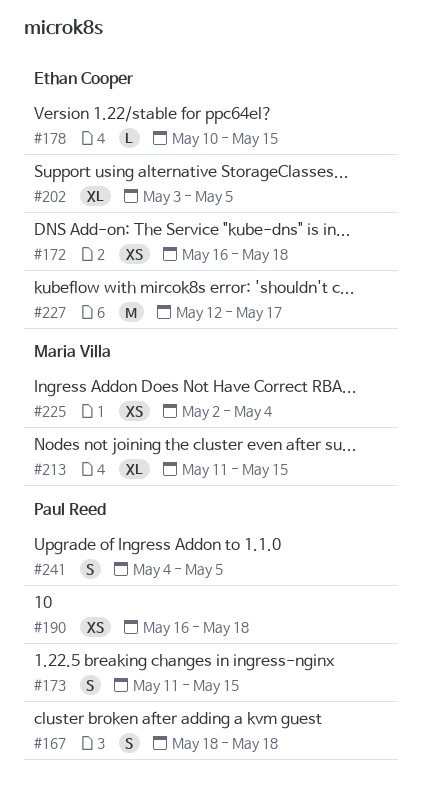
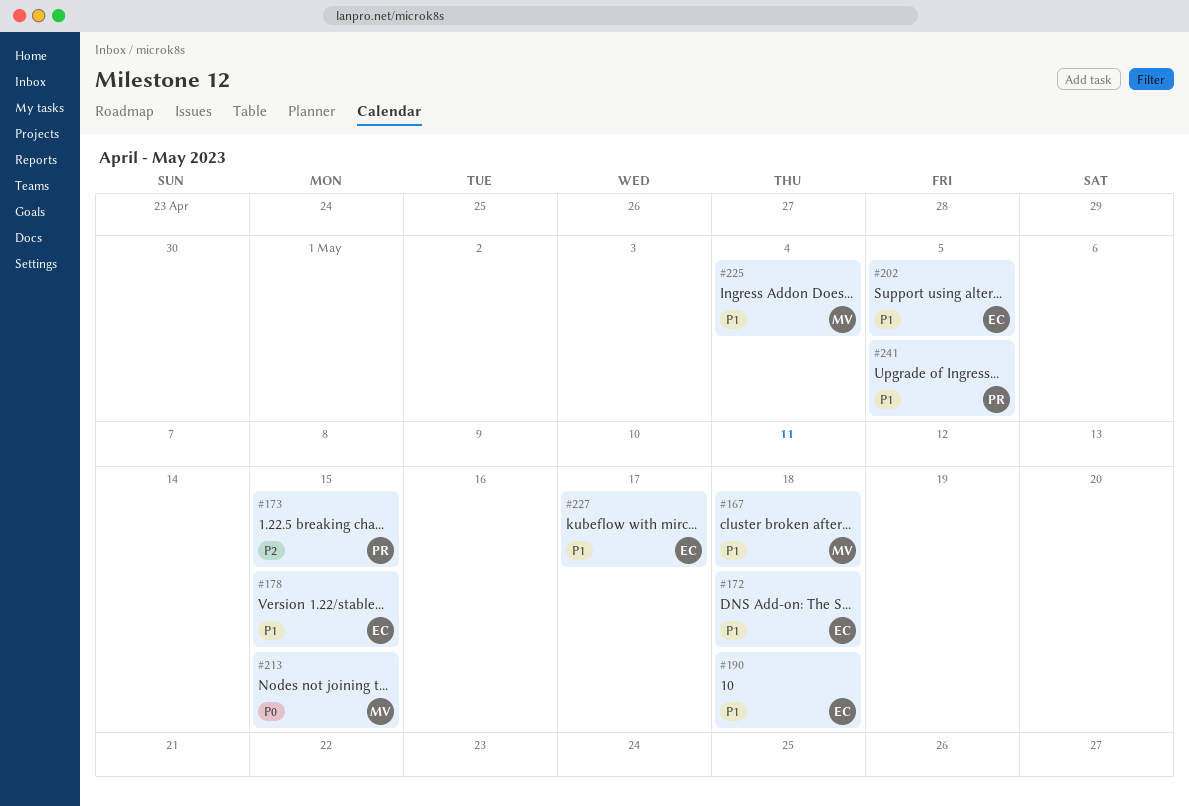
#167, owner: Paul Reed -> Maria Villa
#190, owner: Paul Reed -> Ethan Cooper

